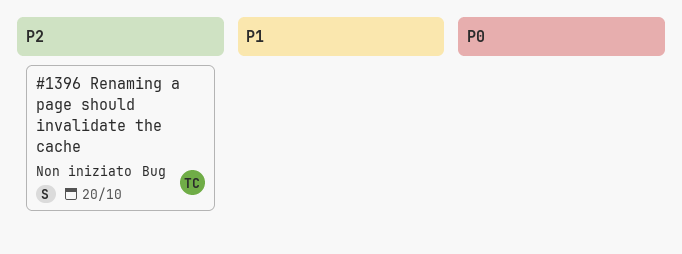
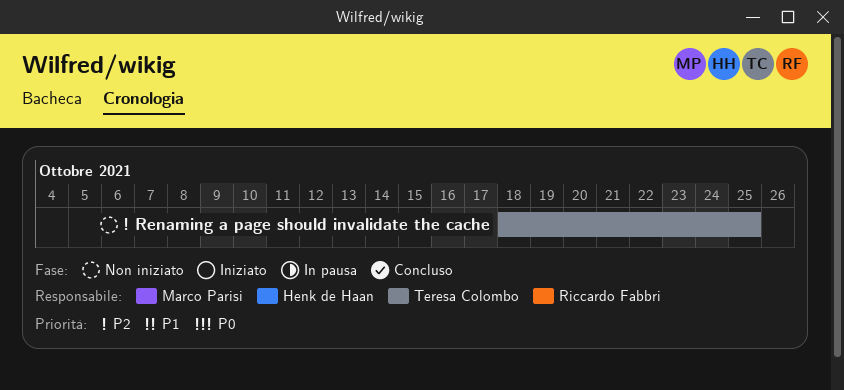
Renaming a page should invalidate the cache, due: Oct 20 -> Oct 25

